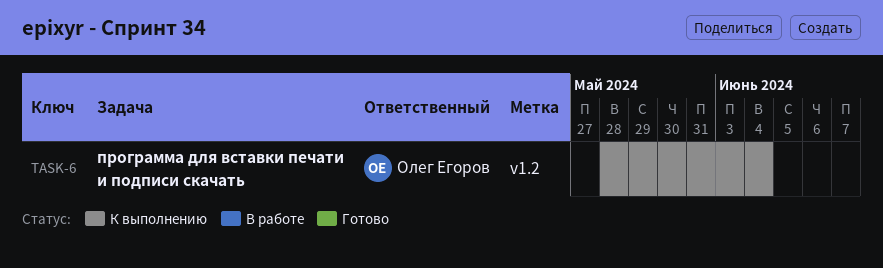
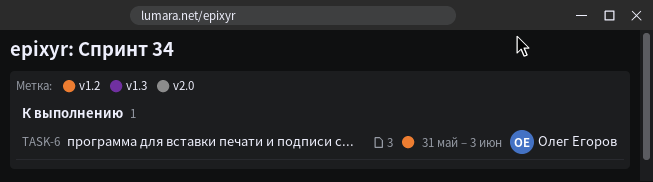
TASK-6, start: May 28 -> May 31
TASK-6, due: Jun 4 -> Jun 3

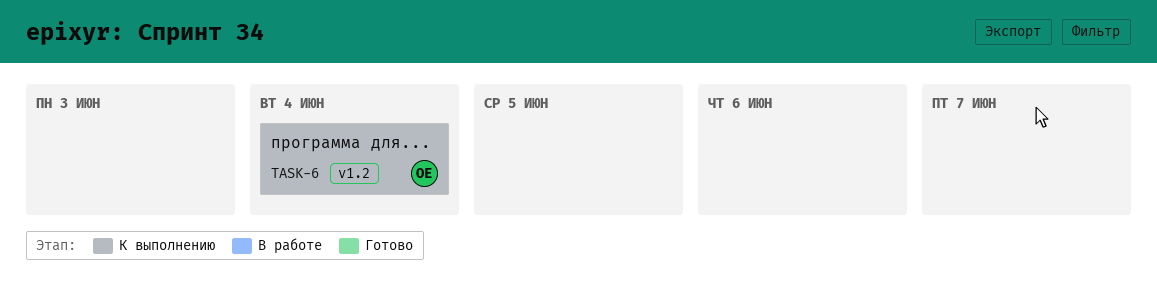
TASK-6, due: Jun 3 -> Jun 4

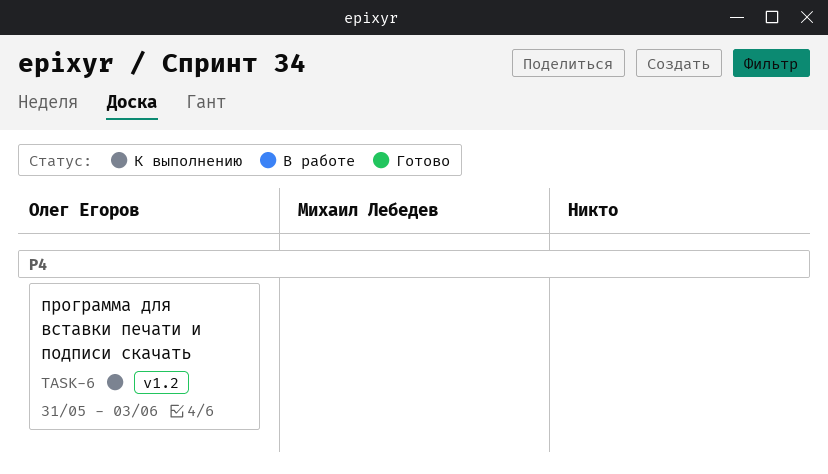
TASK-6, due: Jun 4 -> Jun 3

